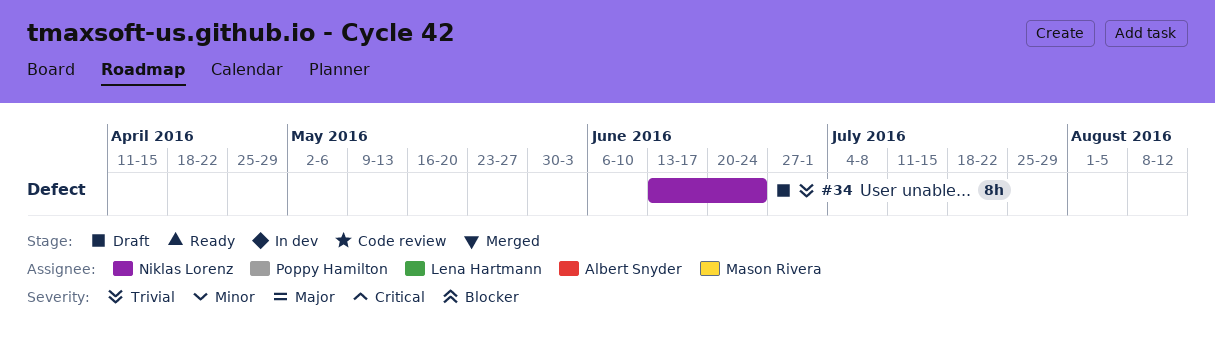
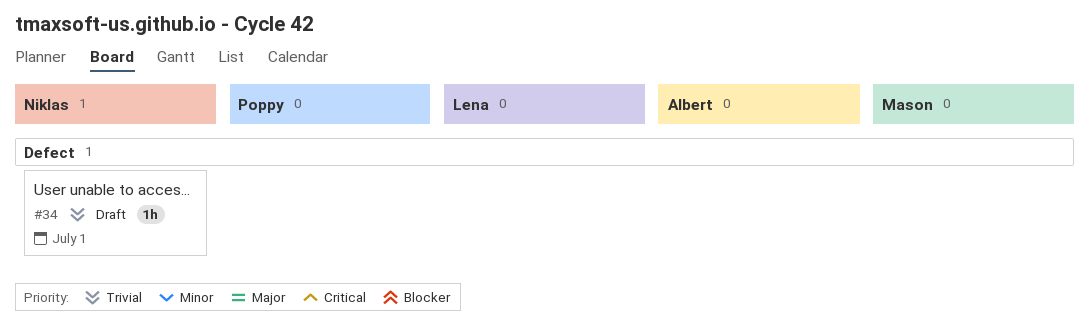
#34, estimate: 8h -> 1h
#34, due: Jun 24 -> Jul 1

